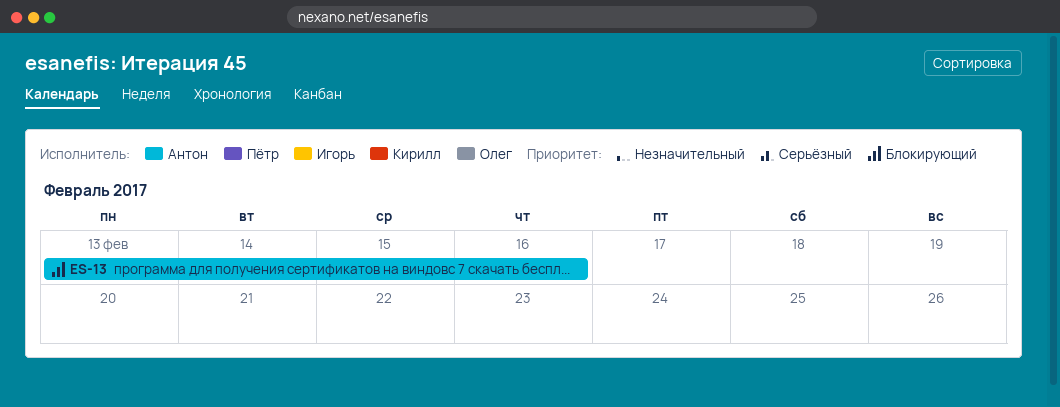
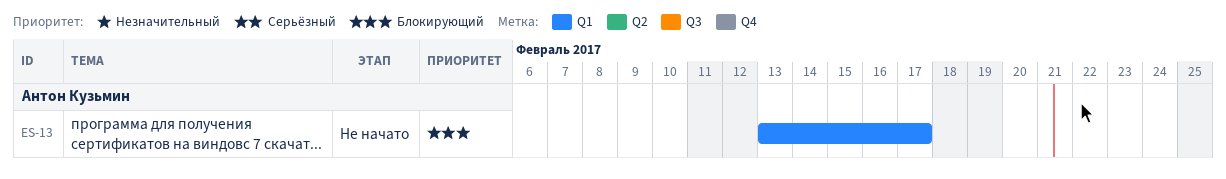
ES-13, due: Feb 16 -> Feb 17

